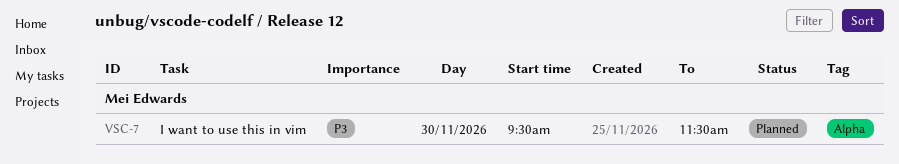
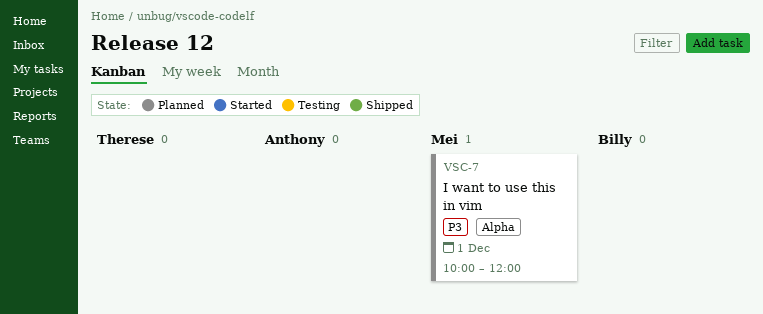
VSC-7, day: Nov 30 -> Dec 1
VSC-7, begins: 09:30 -> 10:00
VSC-7, ends: 11:30 -> 12:00

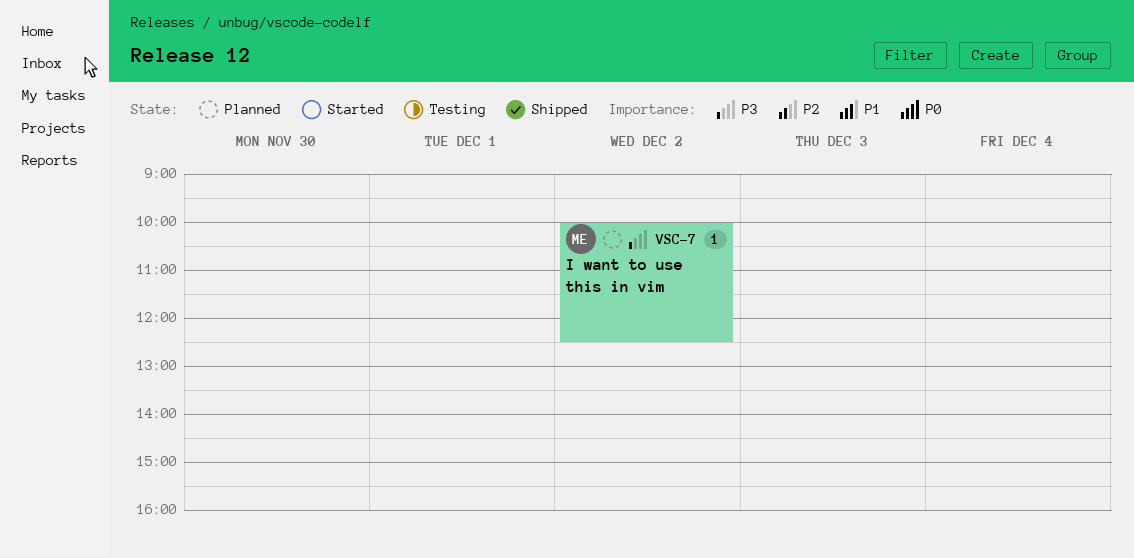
VSC-7, day: Dec 1 -> Dec 2
VSC-7, ends: 12:00 -> 12:30

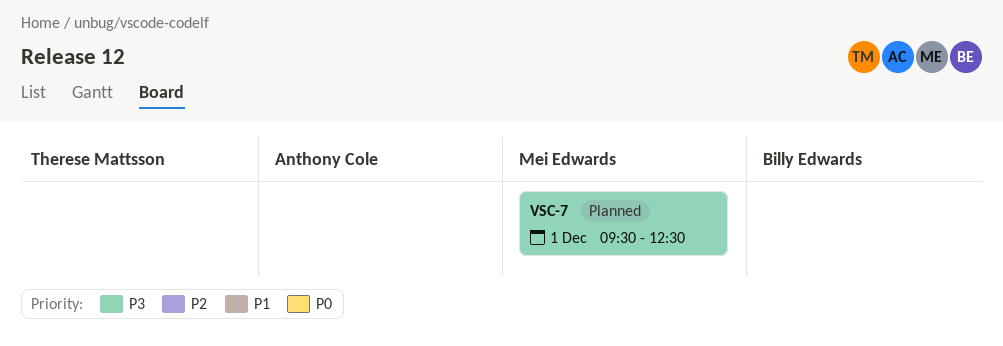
VSC-7, day: Dec 2 -> Dec 1
VSC-7, begins: 10:00 -> 09:30

